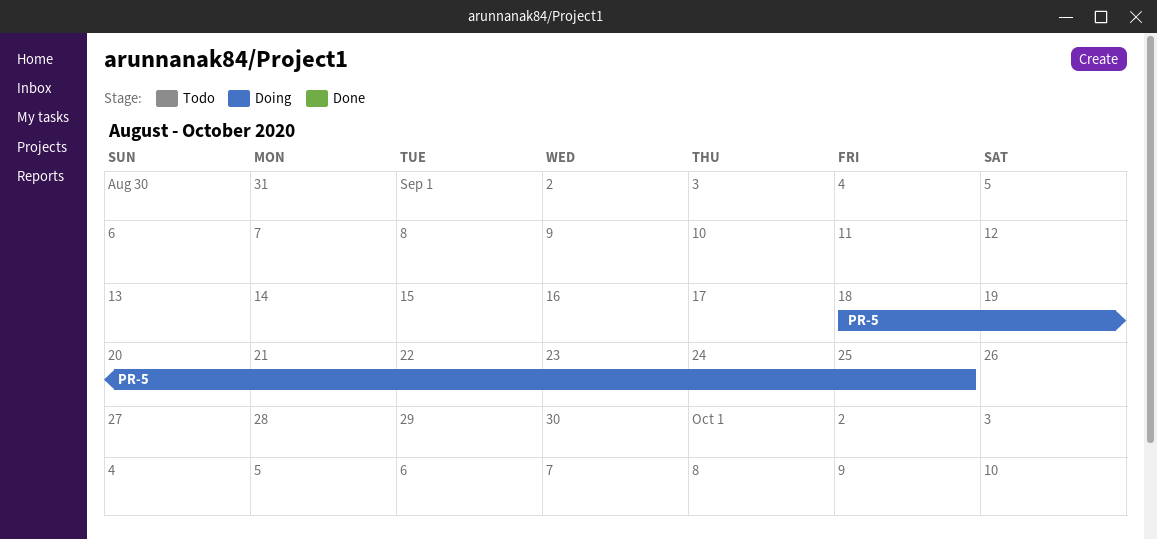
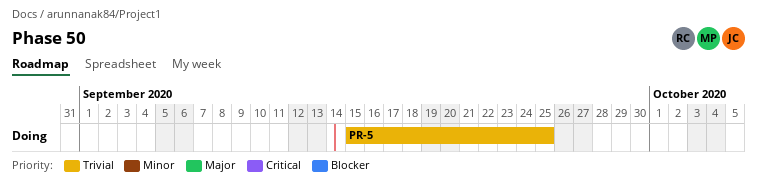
PR-5, start: Sep 18 -> Sep 15

